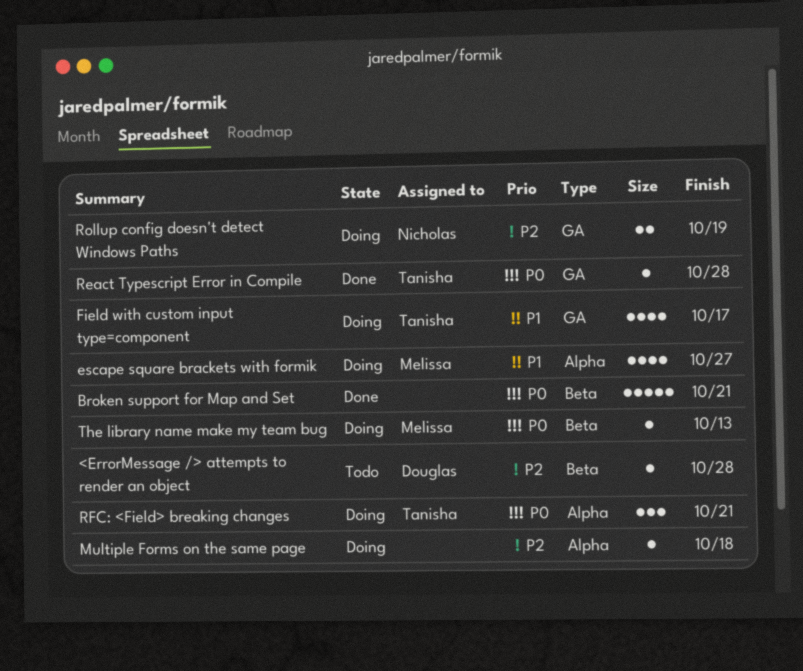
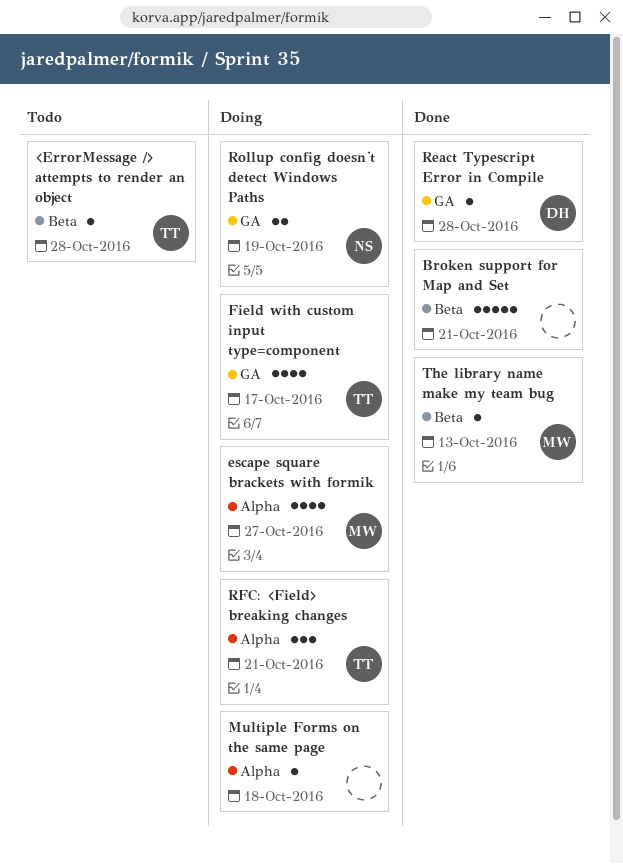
<ErrorMessage /> attempts to render an object, owner: Douglas -> Tanisha
React Typescript Error in Compile, owner: Tanisha -> Douglas
The library name make my team bug, status: Doing -> Done

